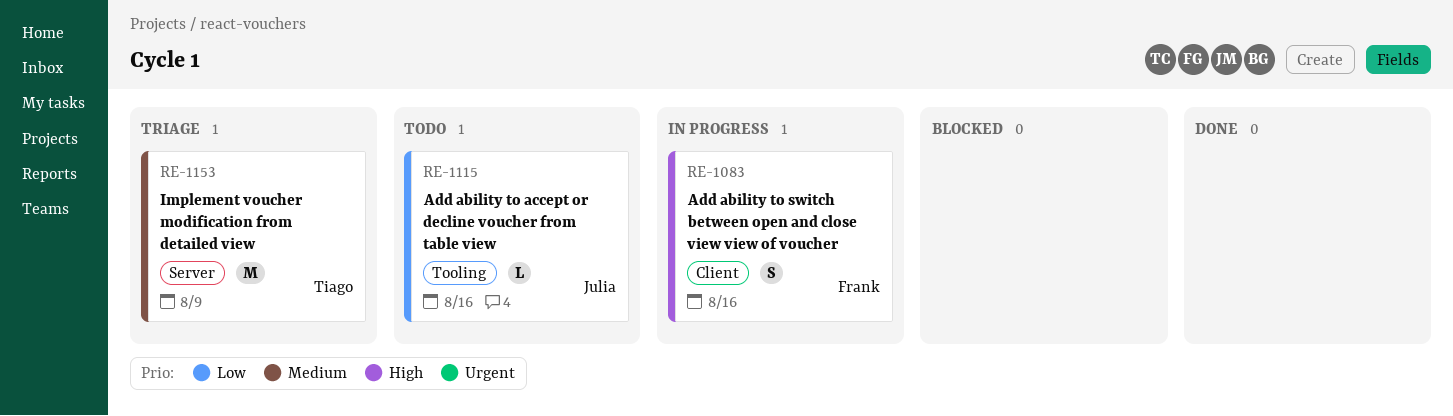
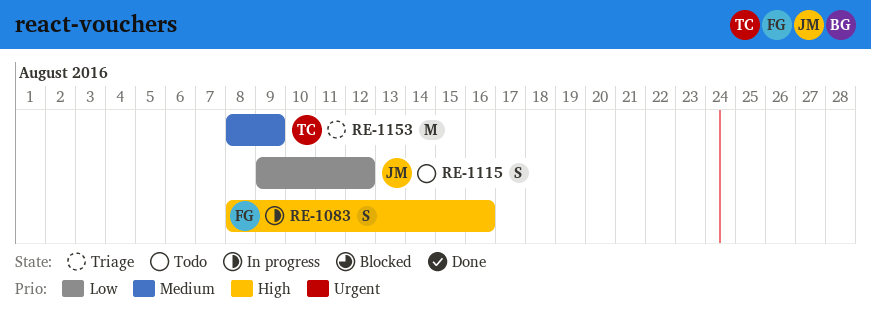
RE-1115, estimate: L -> S
RE-1115, due: Aug 16 -> Aug 12

